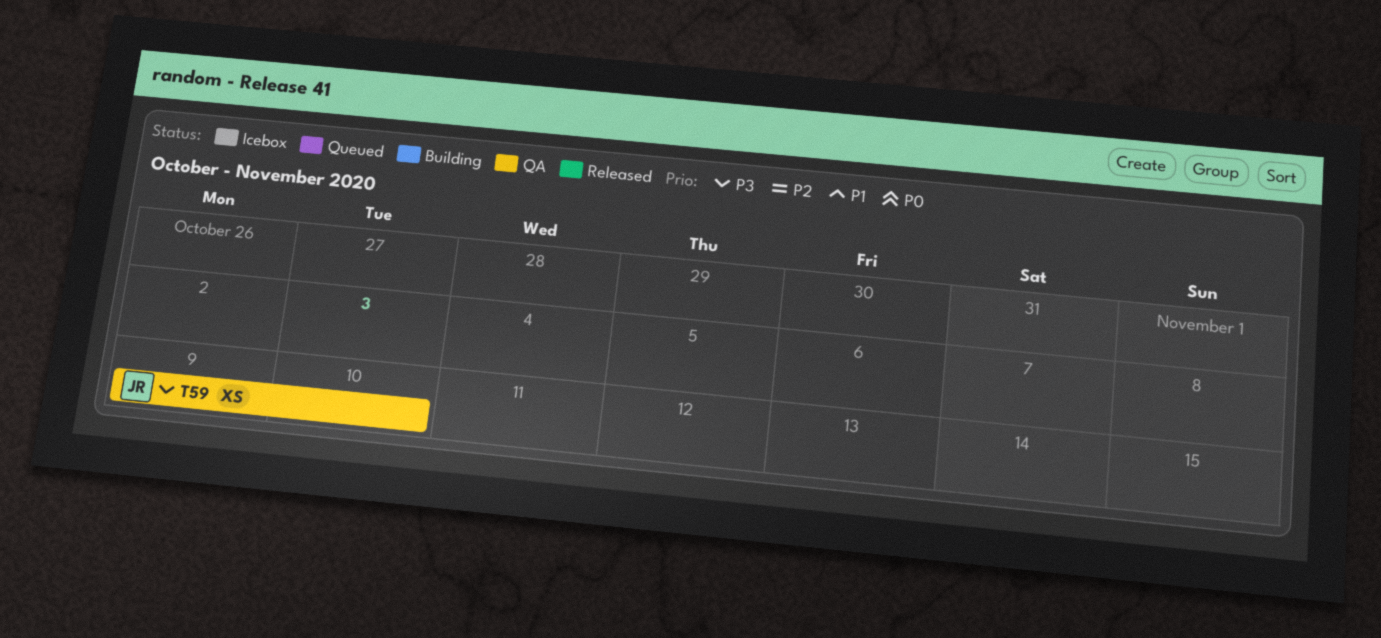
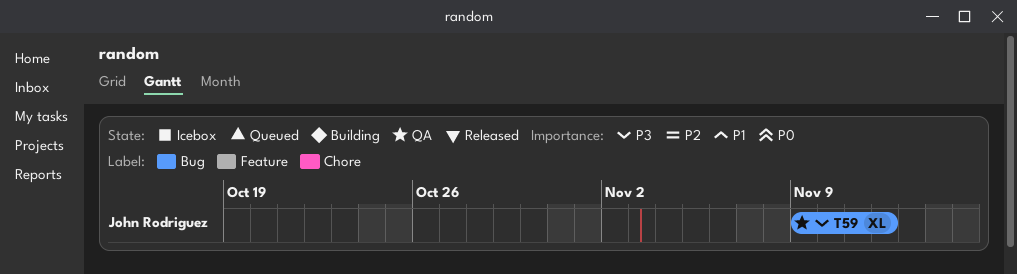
T59, estimate: XS -> XL
T59, due: Nov 10 -> Nov 12

